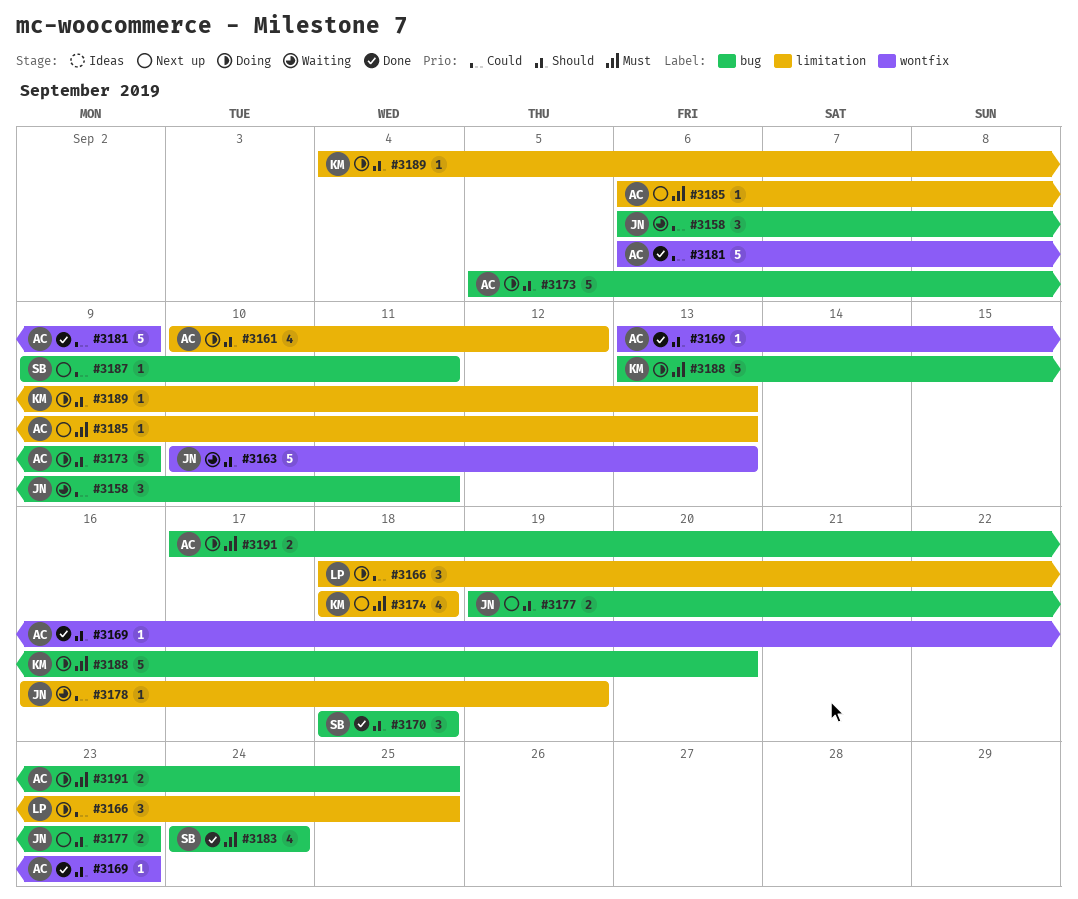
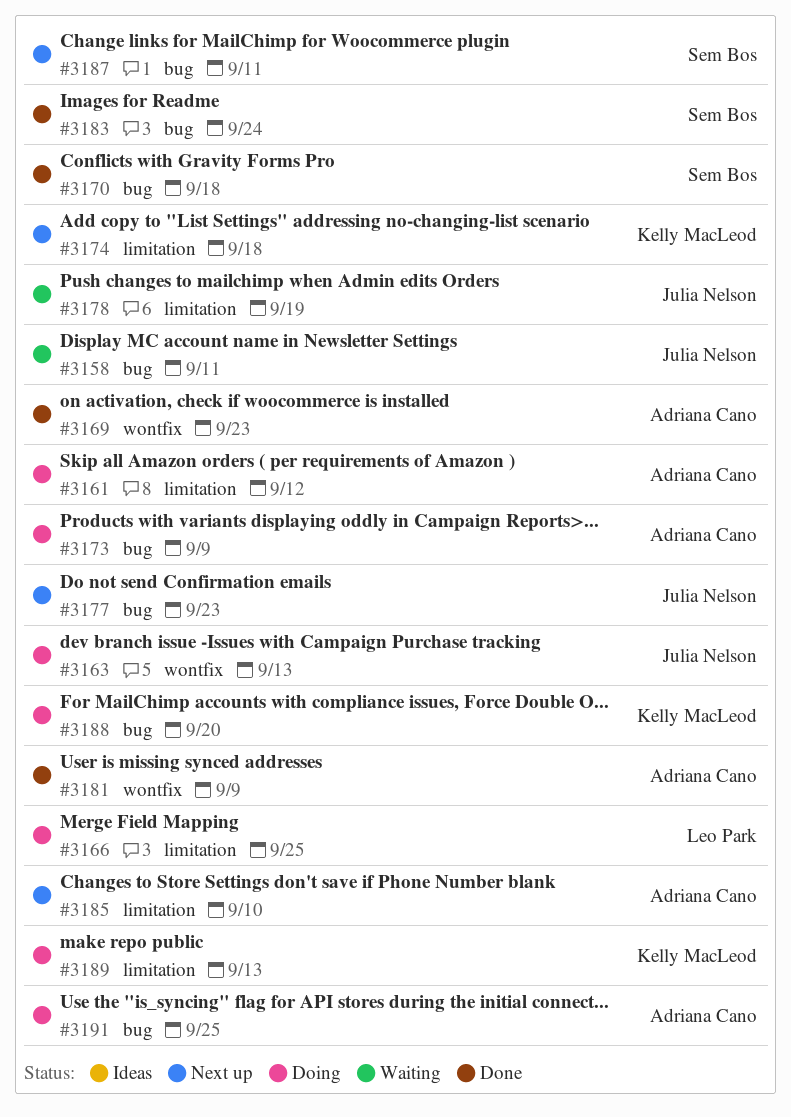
#3163, status: Waiting -> Doing
#3185, due: Sep 13 -> Sep 10

